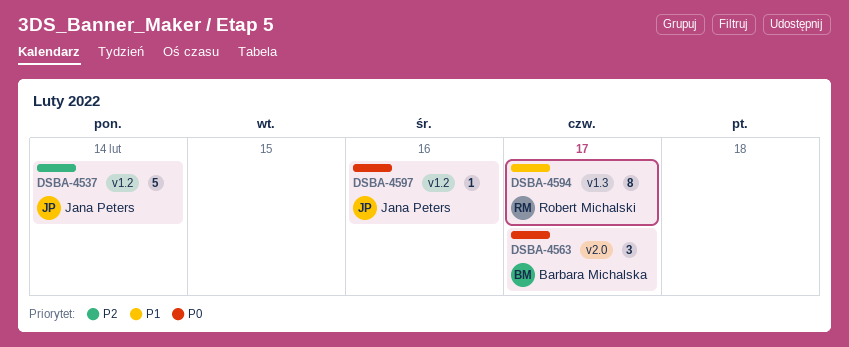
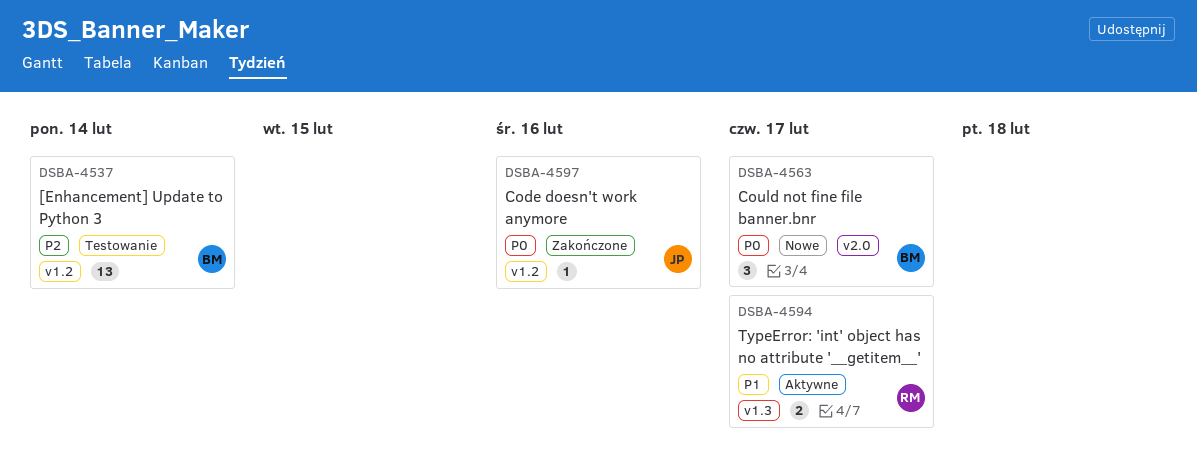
DSBA-4537, owner: Jana Peters -> Barbara Michalska
DSBA-4537, estimate: 5 -> 13
DSBA-4594, estimate: 8 -> 2

